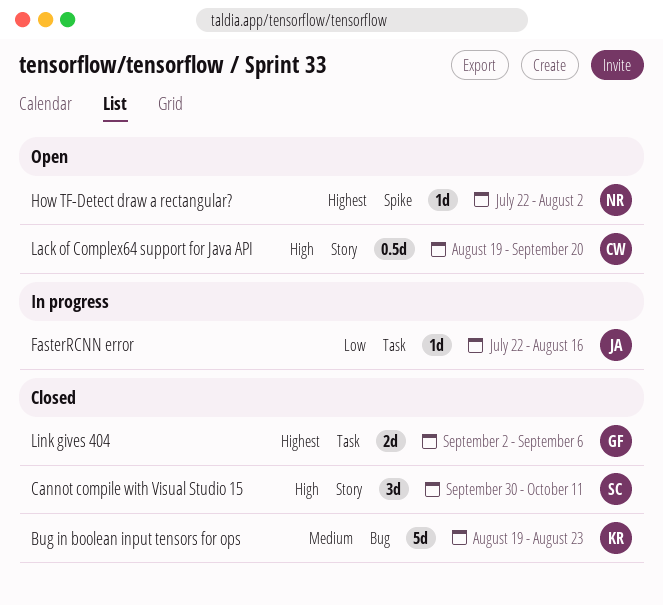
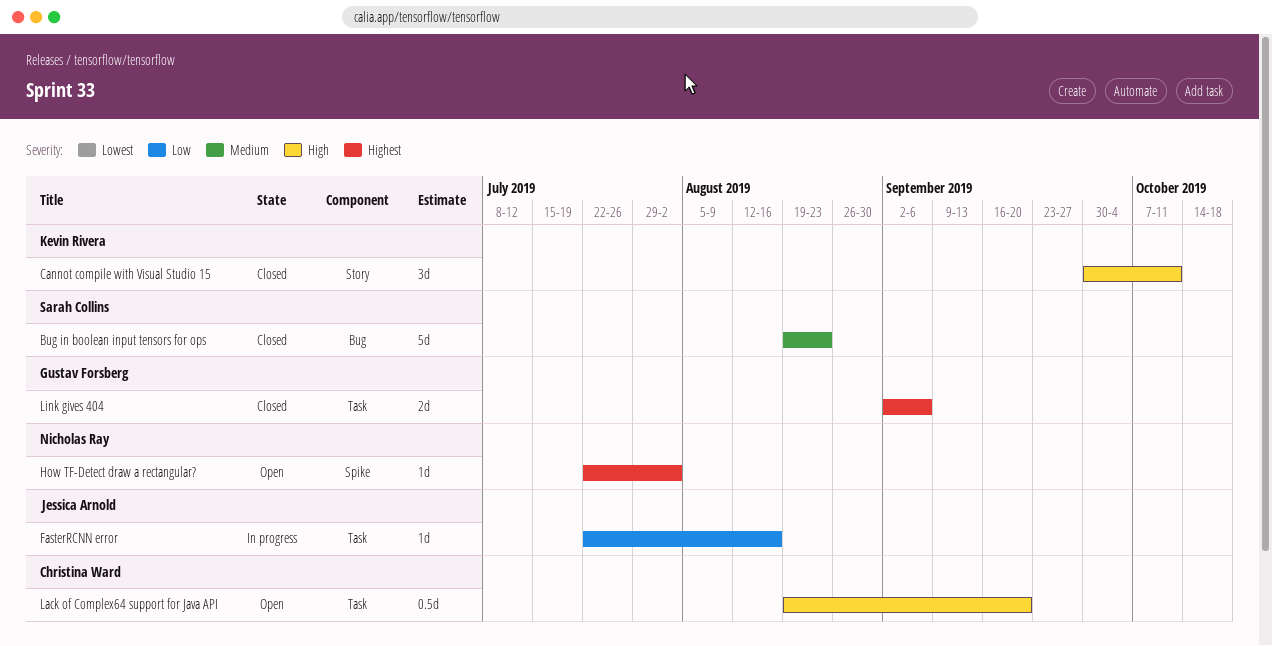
Bug in boolean input tensors for ops, owner: Kevin Rivera -> Sarah Collins
Cannot compile with Visual Studio 15, owner: Sarah Collins -> Kevin Rivera
Lack of Complex64 support for Java API, label: Story -> Task

